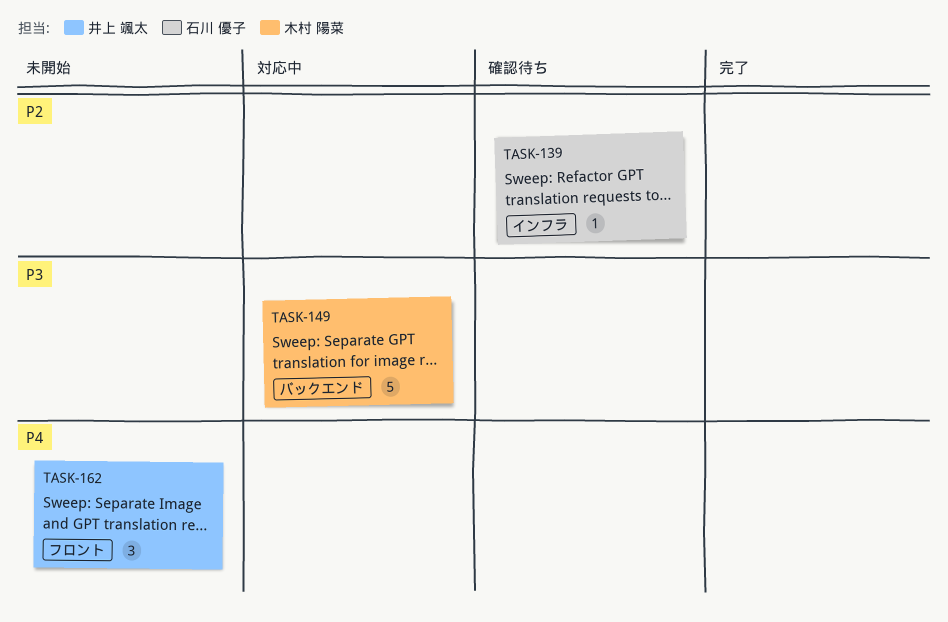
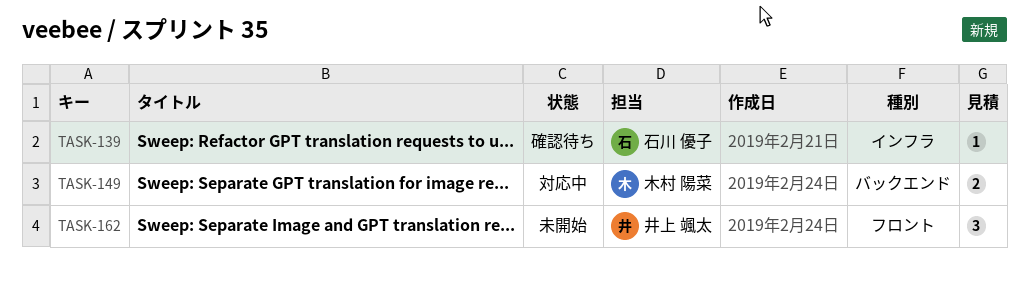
TASK-149, estimate: 5 -> 2

